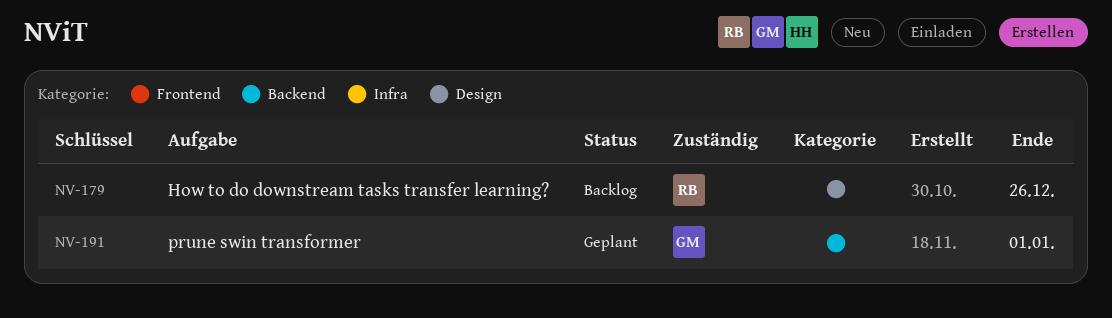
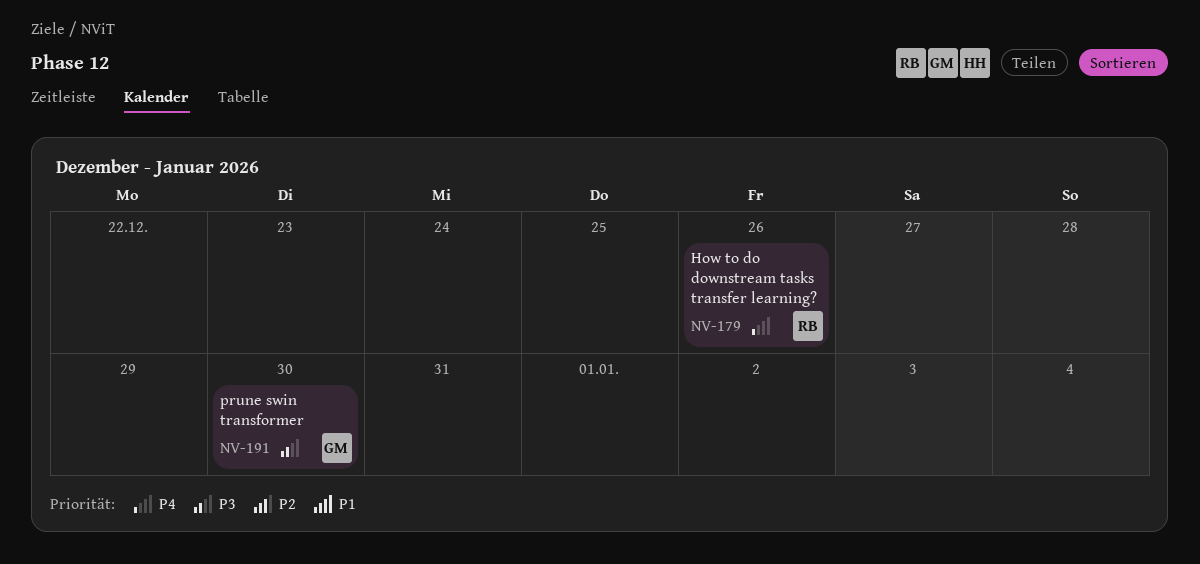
NV-191, due: Jan 1 -> Dec 30

